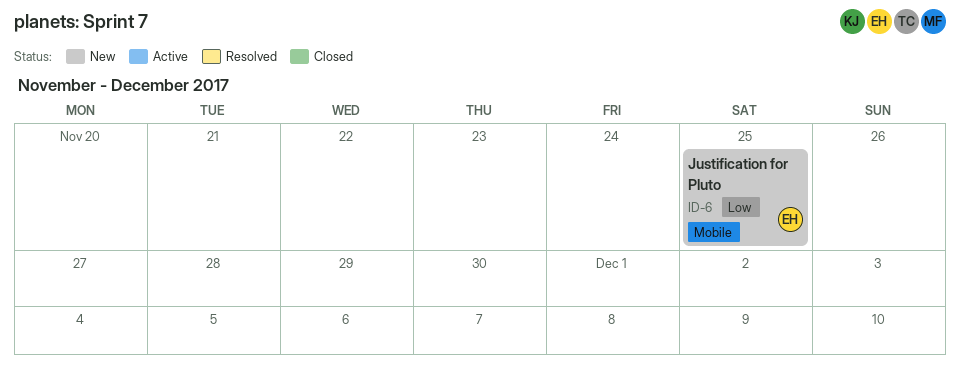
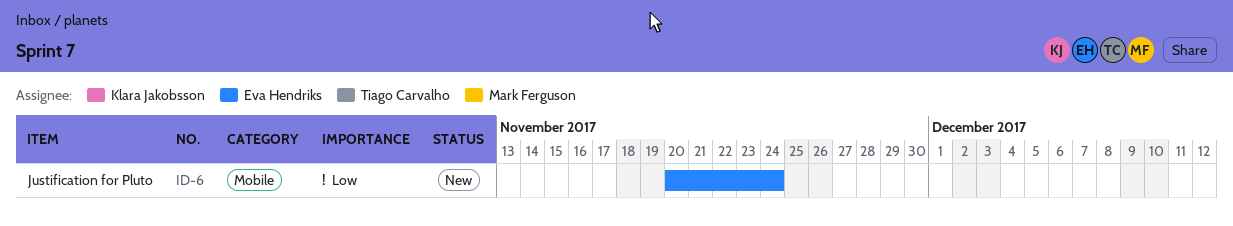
ID-6, due: Nov 25 -> Nov 24

